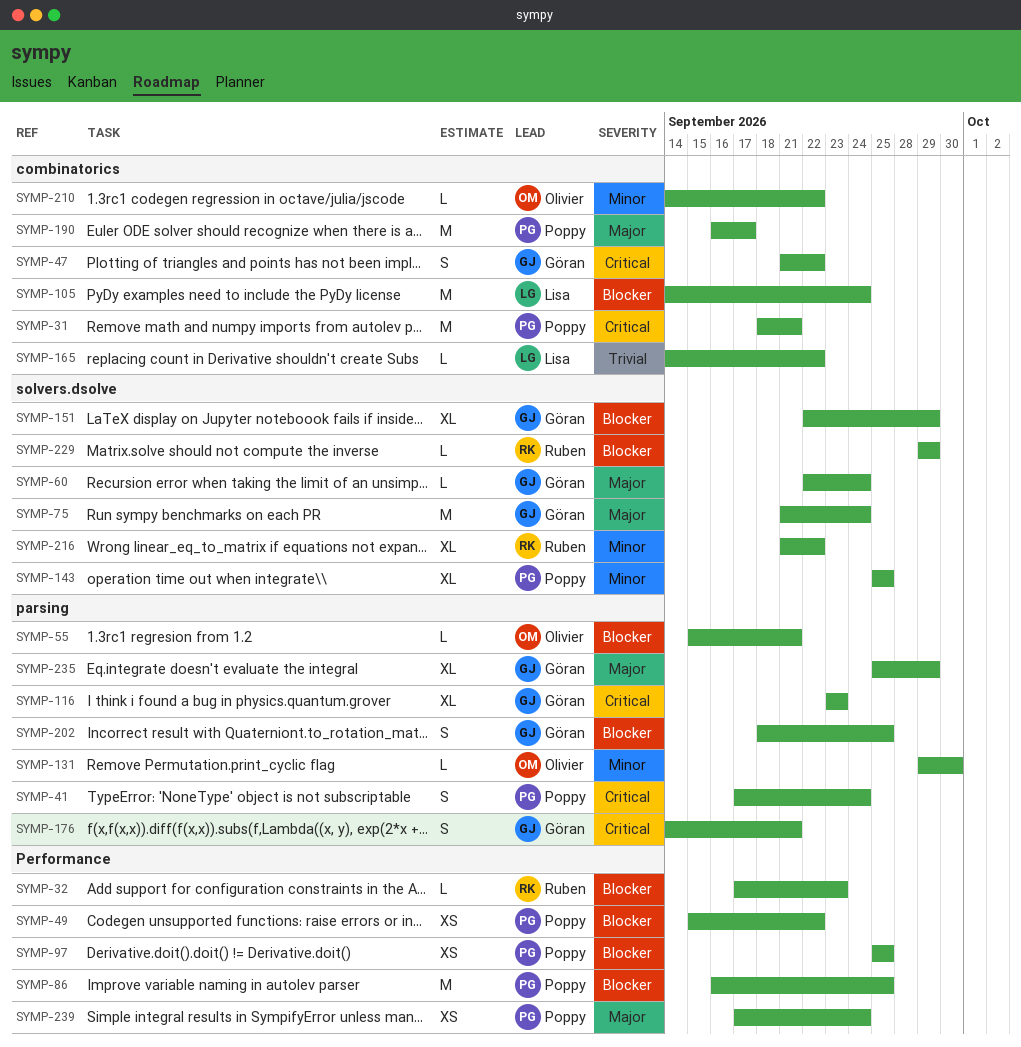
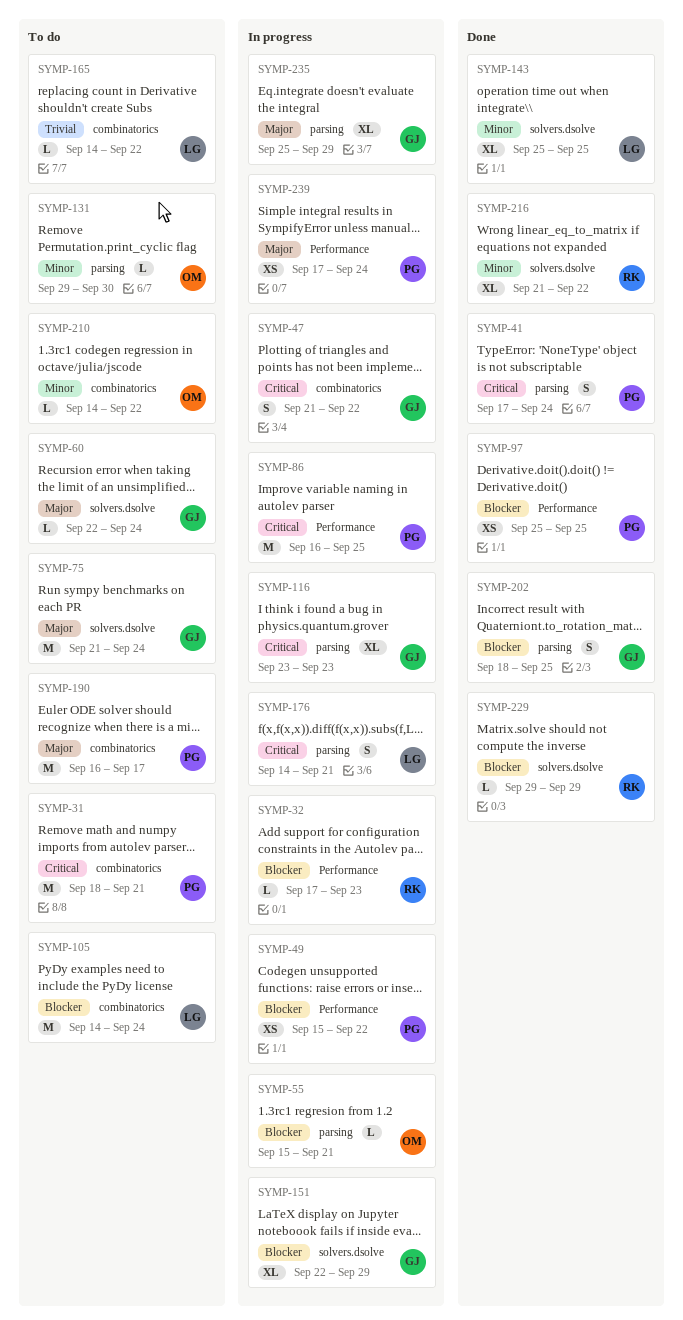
SYMP-86, priority: Blocker -> Critical
SYMP-143, owner: Poppy -> Lisa
SYMP-176, owner: Göran -> Lisa

